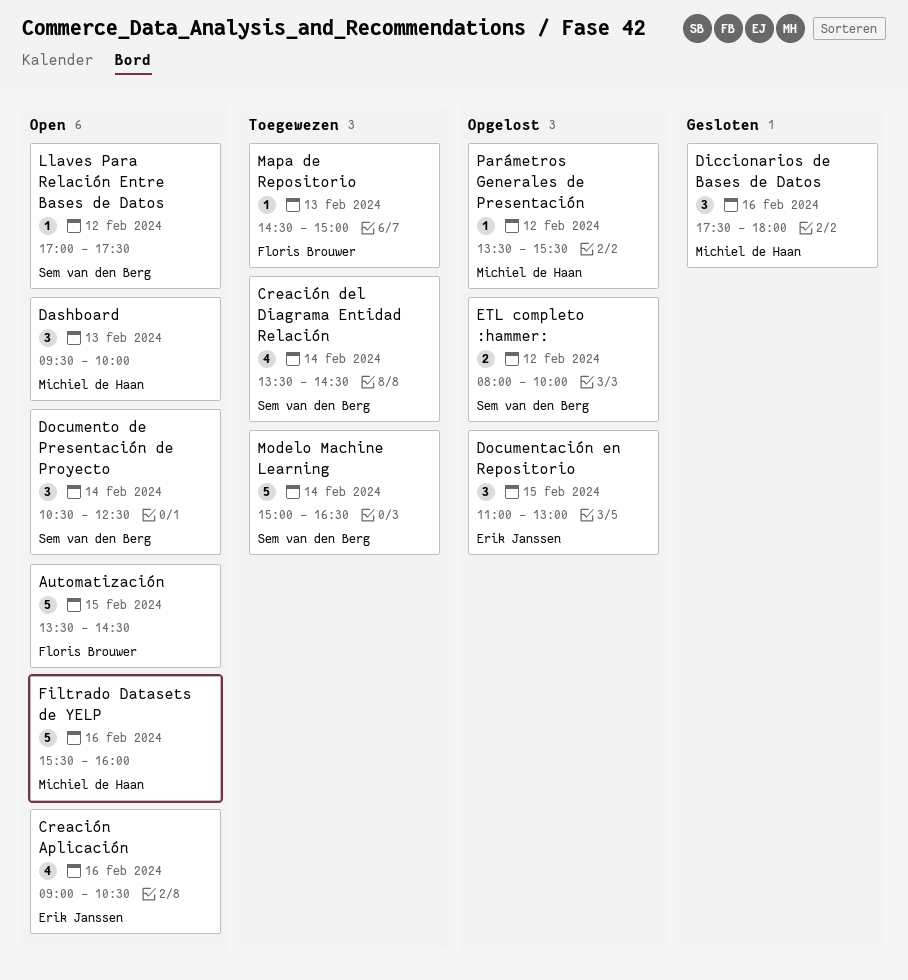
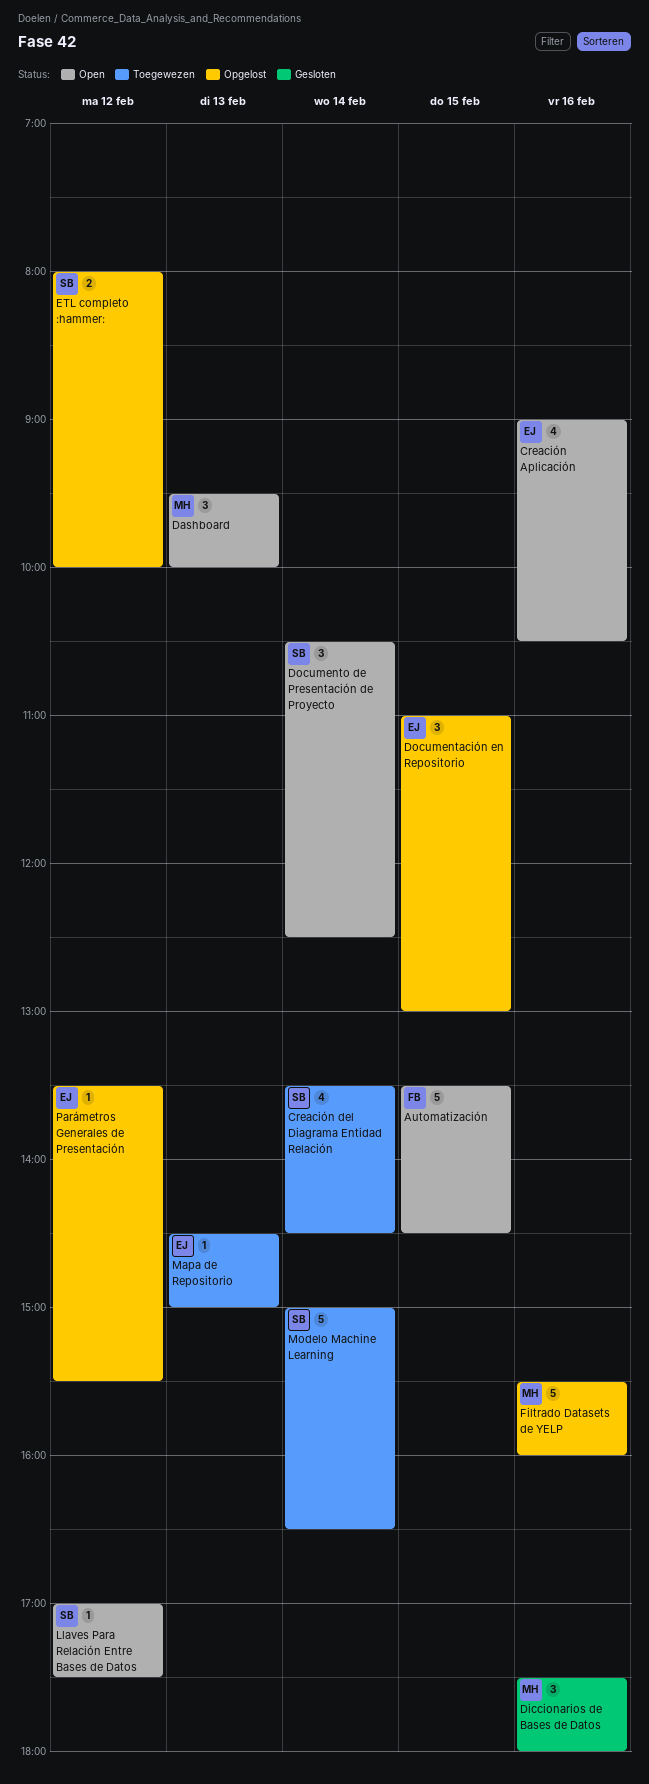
Filtrado Datasets de YELP, status: Open -> Opgelost
Mapa de Repositorio, owner: Floris Brouwer -> Erik Janssen
Parámetros Generales de Presentación, owner: Michiel de Haan -> Erik Janssen

